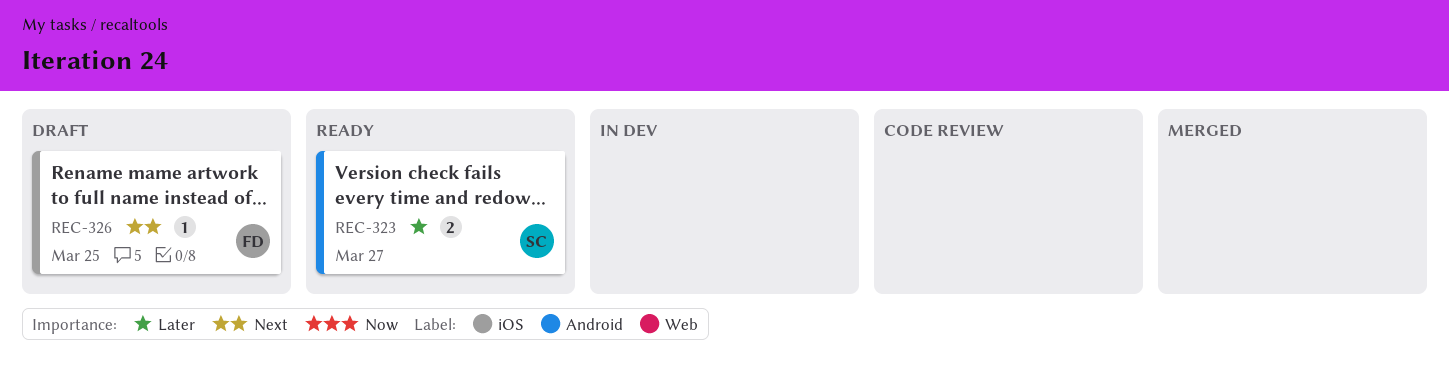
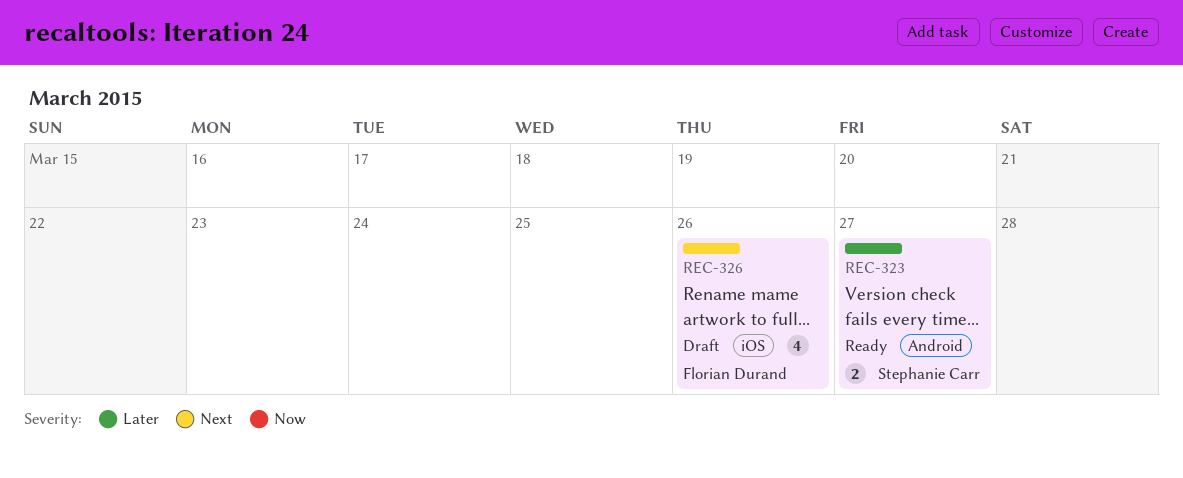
REC-326, estimate: 1 -> 4
REC-326, due: Mar 25 -> Mar 26

